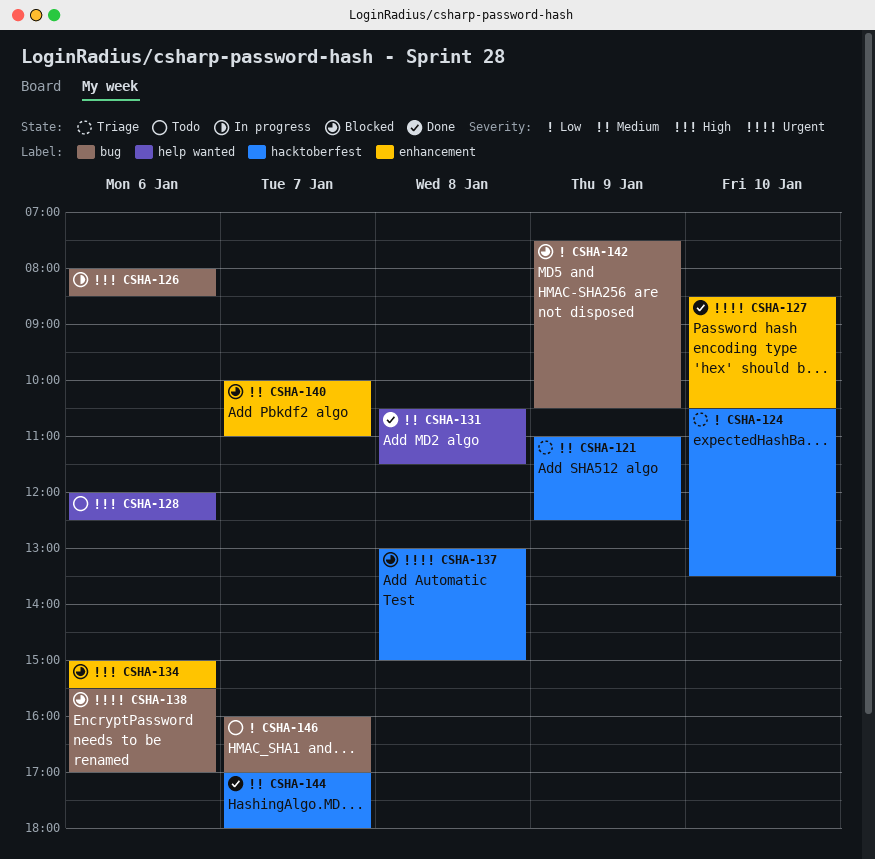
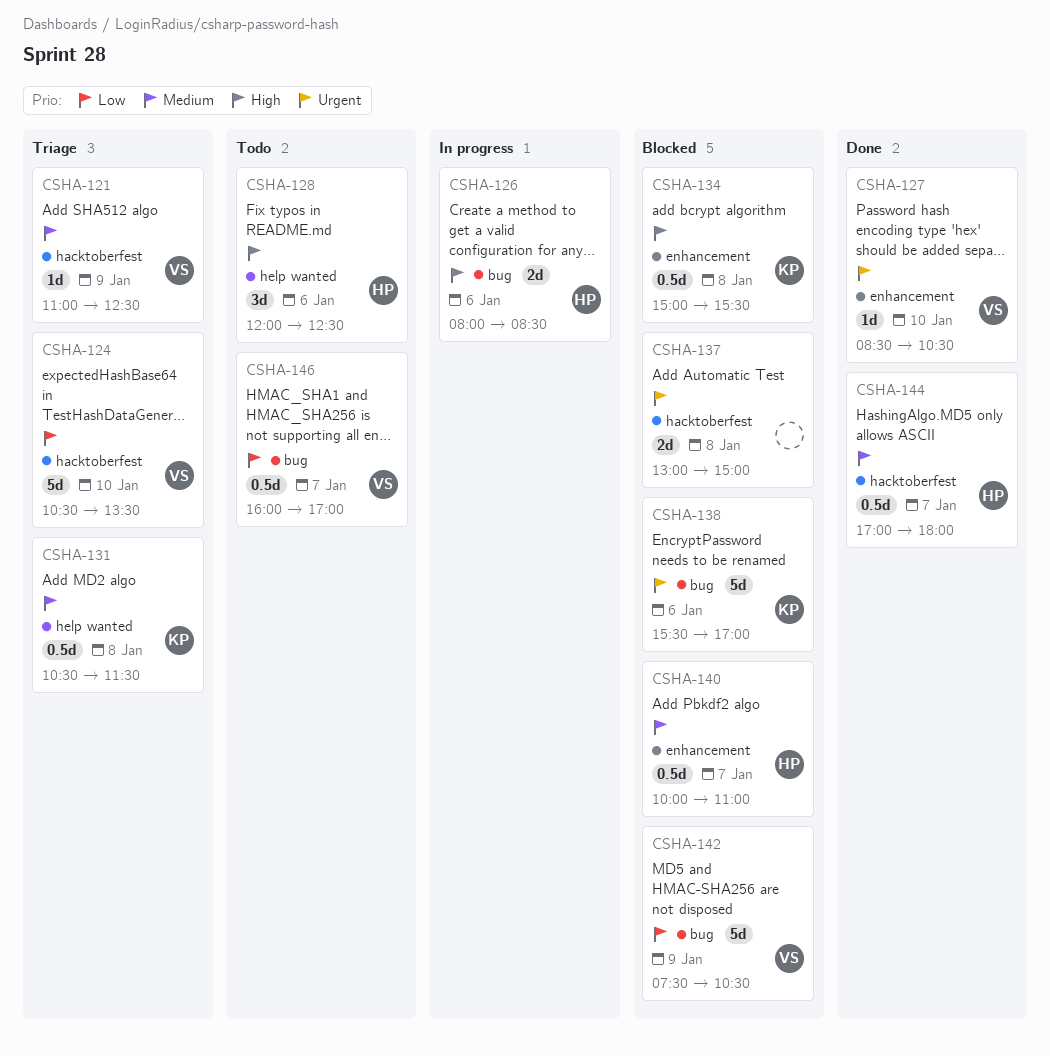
CSHA-131, status: Done -> Triage
CSHA-134, day: Jan 6 -> Jan 8

